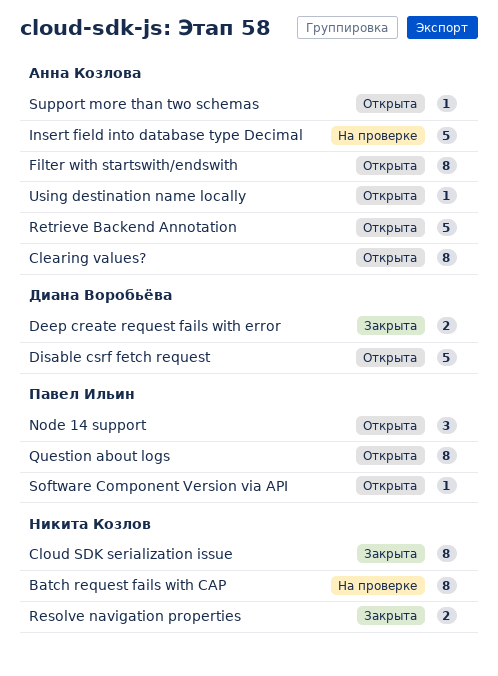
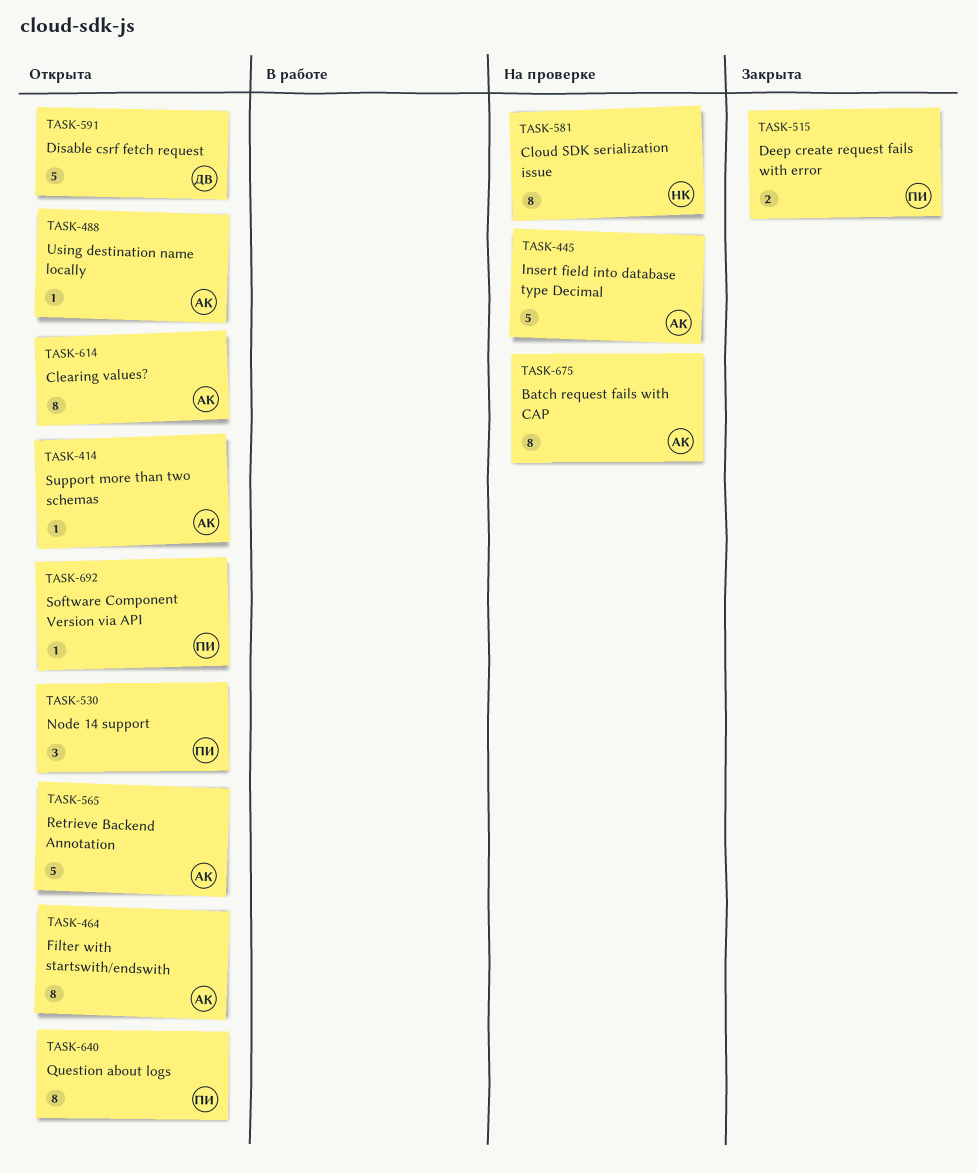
Batch request fails with CAP, owner: Никита Козлов -> Анна Козлова
Cloud SDK serialization issue, status: Закрыта -> На проверке
Deep create request fails with error, owner: Диана Воробьёва -> Павел Ильин
Resolve navigation properties: present -> none

